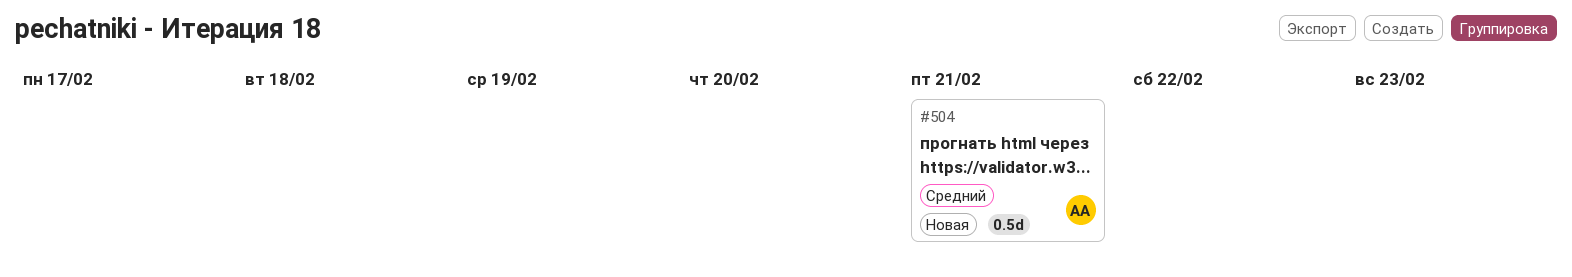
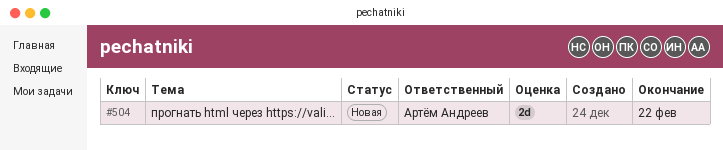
#504, estimate: 0.5d -> 2d
#504, due: Feb 21 -> Feb 22

